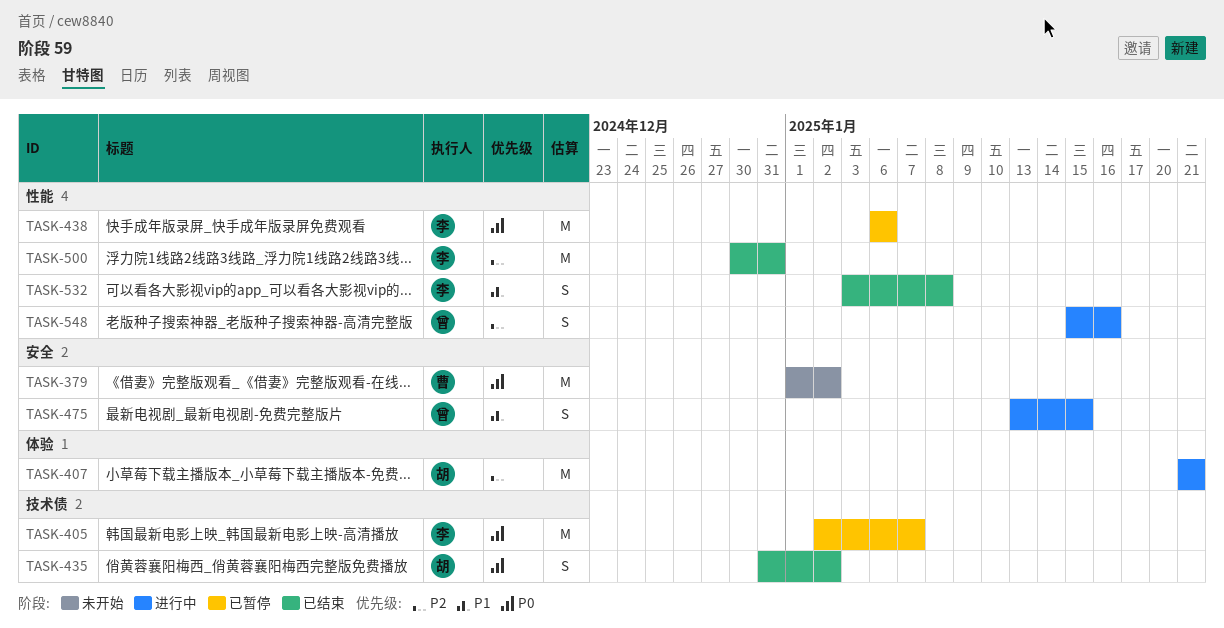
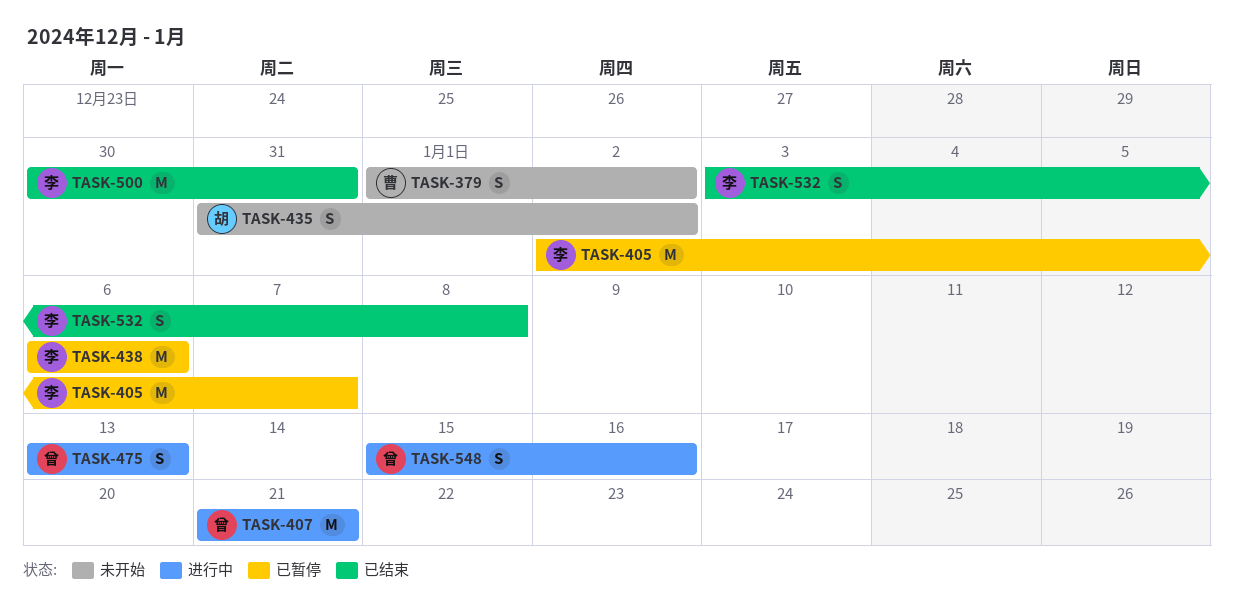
TASK-379, estimate: M -> S
TASK-407, owner: 胡 -> 曾
TASK-435, status: 已结束 -> 未开始
TASK-475, due: Jan 15 -> Jan 13

